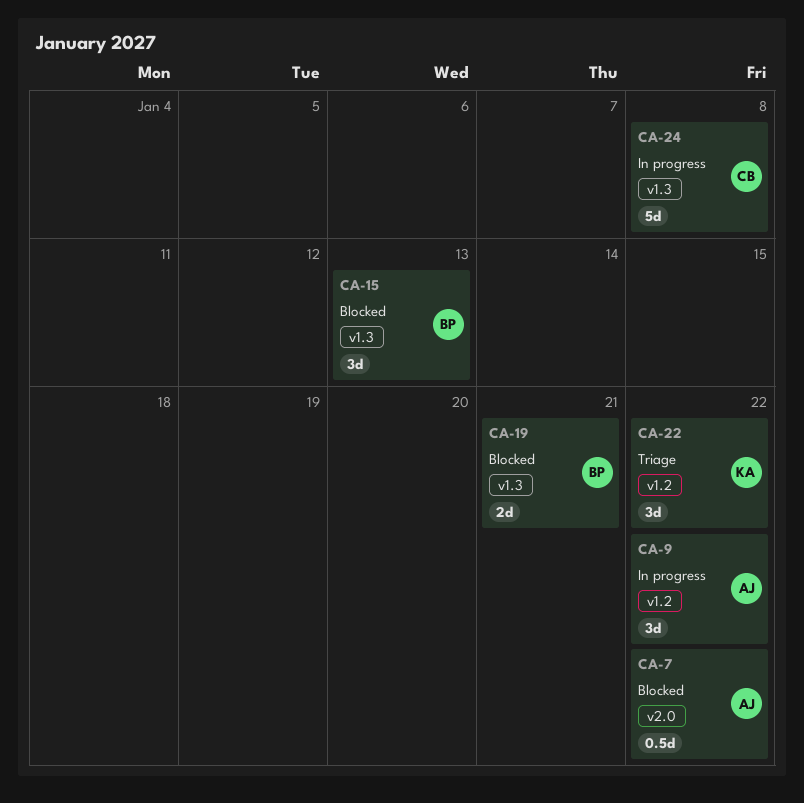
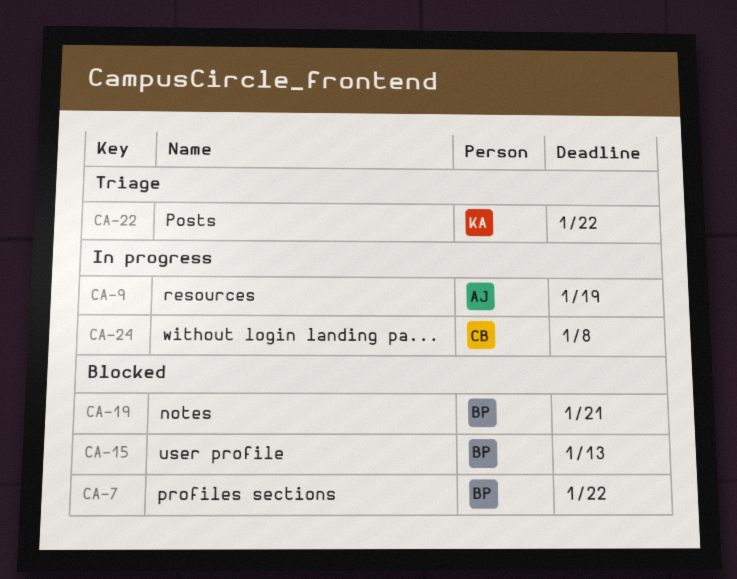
CA-7, owner: AJ -> BP
CA-9, due: Jan 22 -> Jan 19

